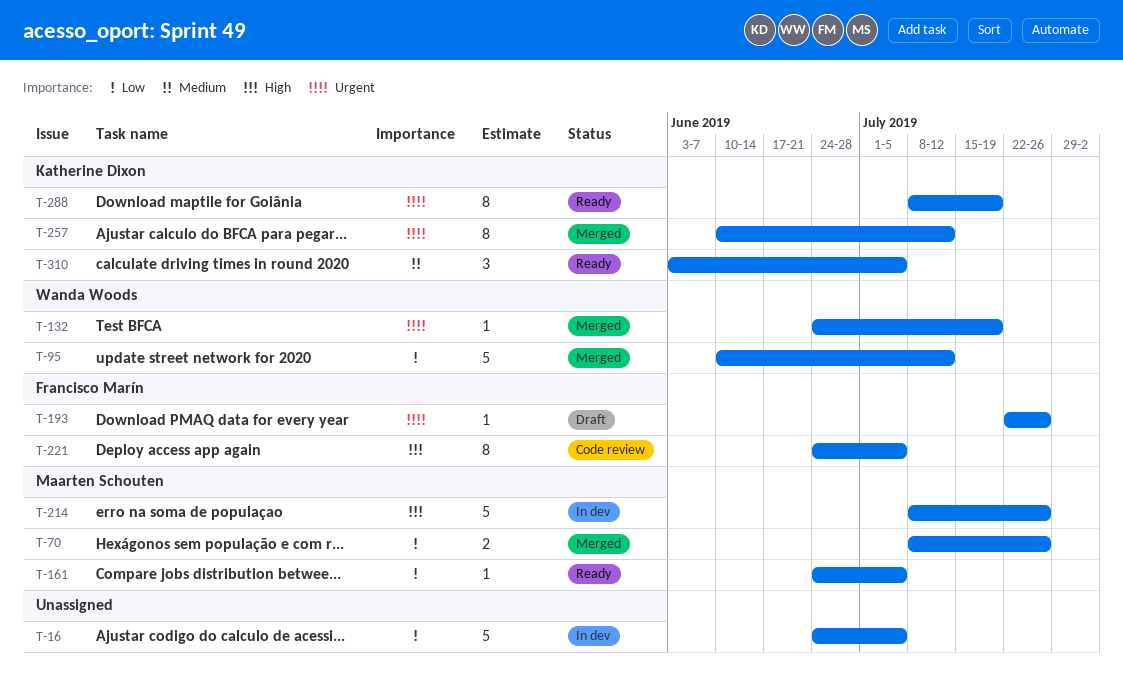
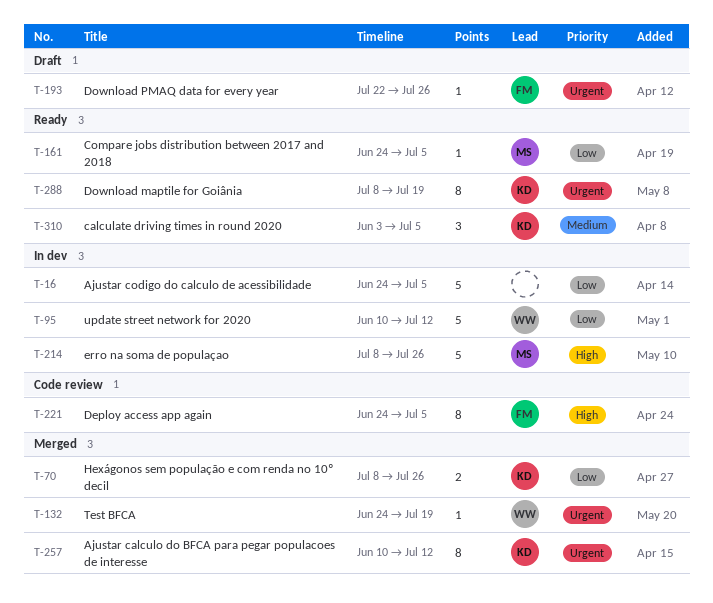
T-70, owner: Maarten Schouten -> Katherine Dixon
T-95, status: Merged -> In dev

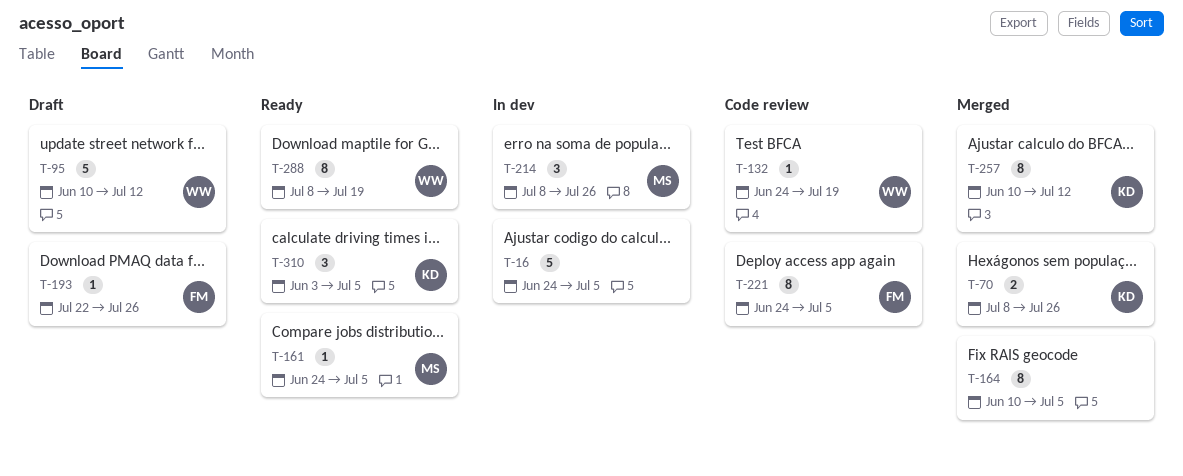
T-95, status: In dev -> Draft
T-132, status: Merged -> Code review
T-164: none -> present
T-214, estimate: 5 -> 3
T-288, owner: KD -> WW

